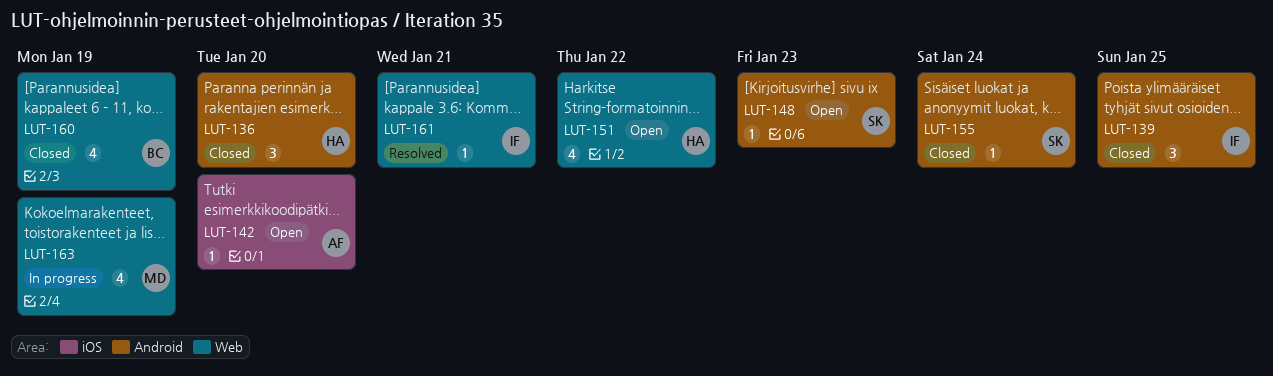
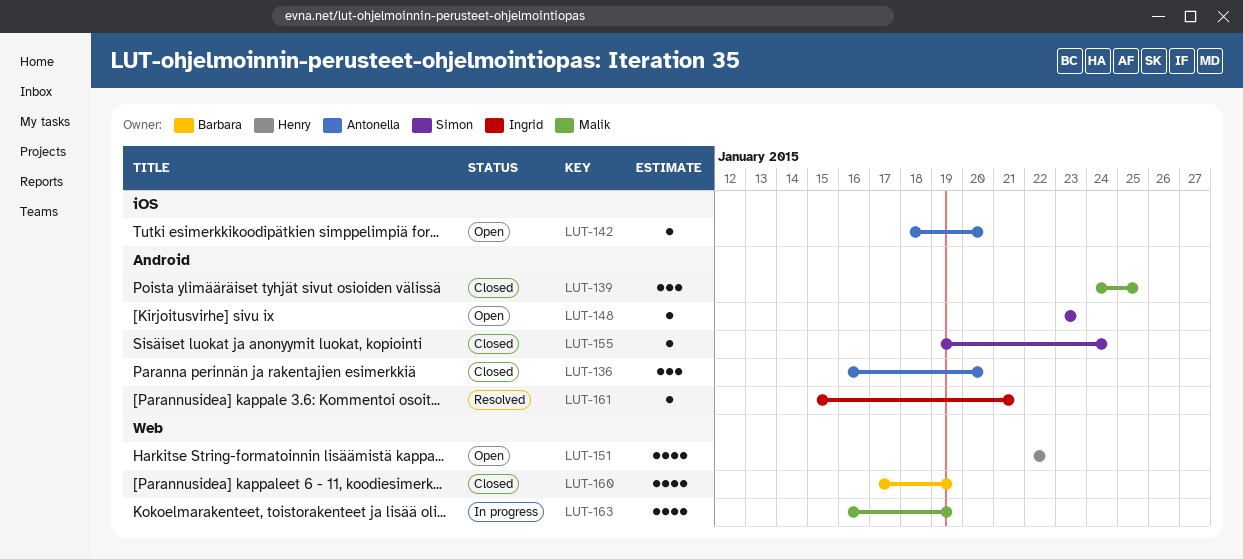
LUT-136, owner: Henry -> Antonella
LUT-139, owner: Ingrid -> Malik
LUT-161, label: Web -> Android

